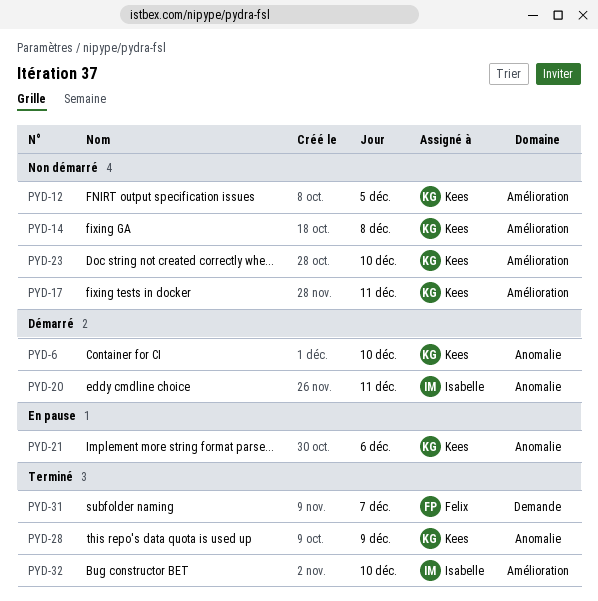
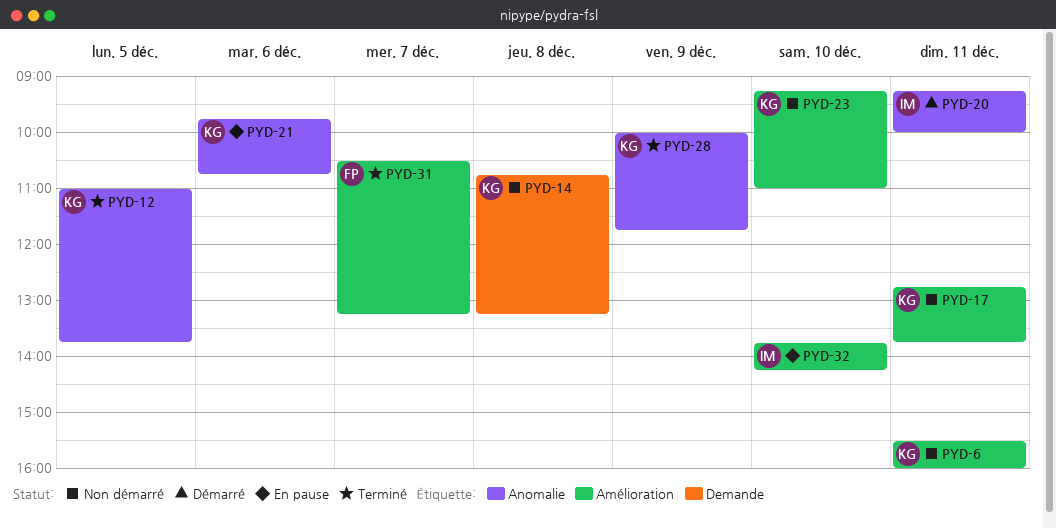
PYD-6, status: Démarré -> Non démarré
PYD-6, label: Anomalie -> Amélioration
PYD-6, day: Dec 10 -> Dec 11
PYD-12, status: Non démarré -> Terminé
PYD-12, label: Amélioration -> Anomalie
PYD-14, label: Amélioration -> Demande
PYD-31, label: Demande -> Amélioration
PYD-32, status: Terminé -> En pause

